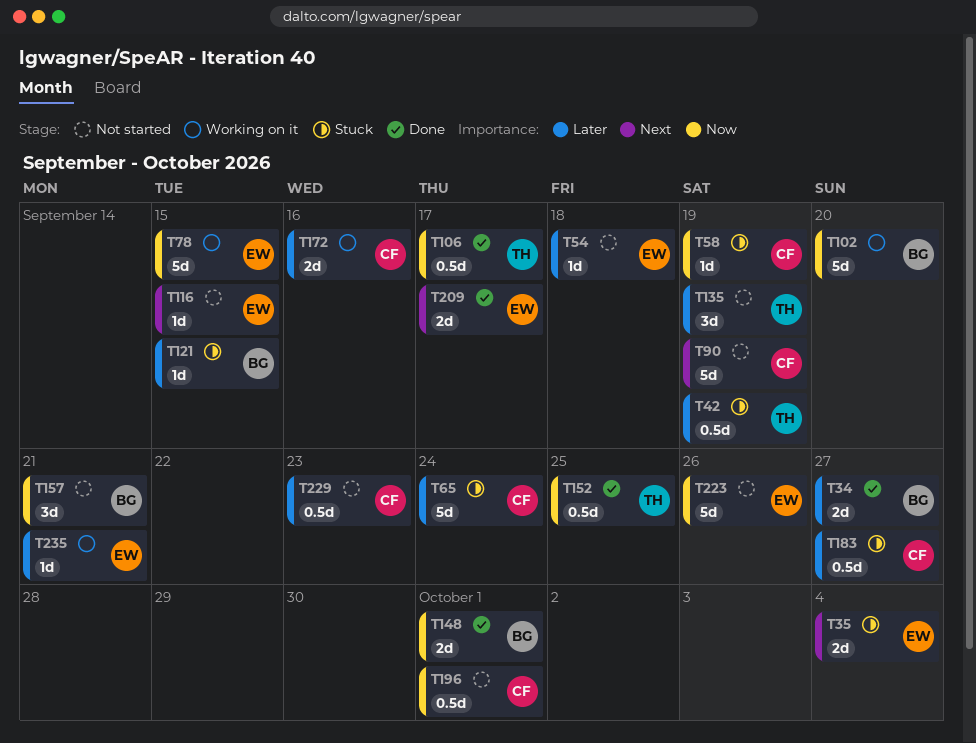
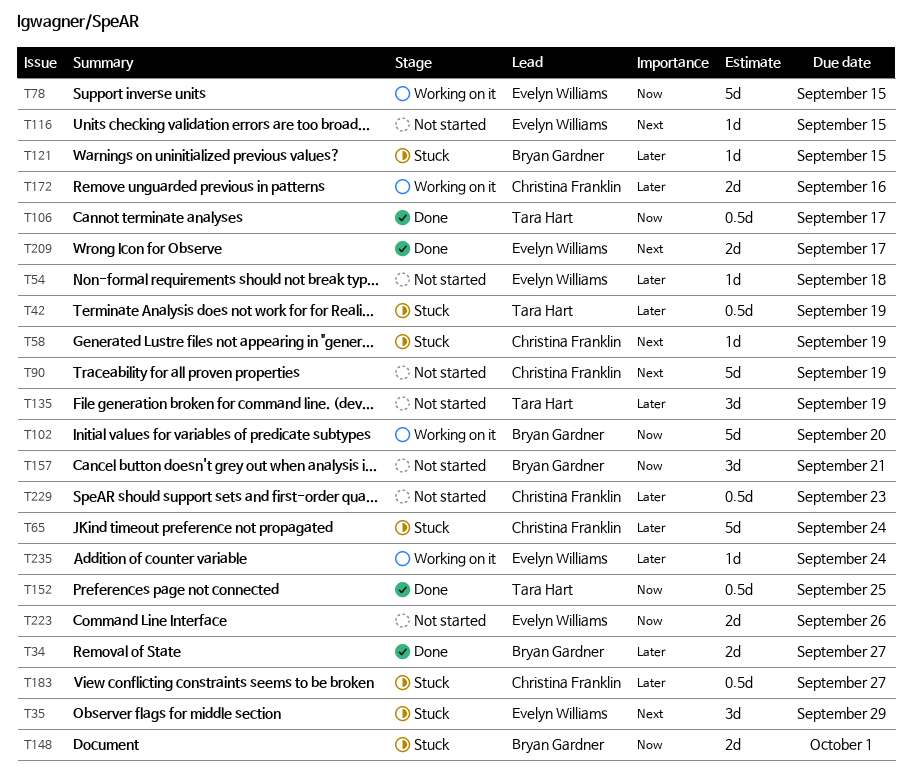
T35, estimate: 2d -> 3d
T35, due: Oct 4 -> Sep 29
T58, priority: Now -> Next
T148, status: Done -> Stuck
T196: present -> none
T223, estimate: 5d -> 2d
T235, due: Sep 21 -> Sep 24

